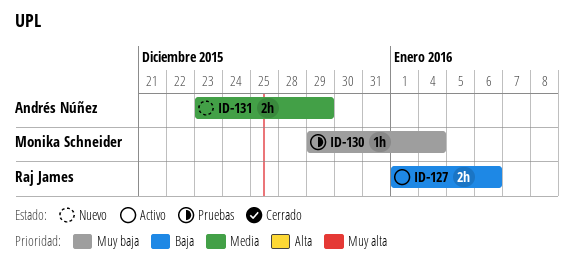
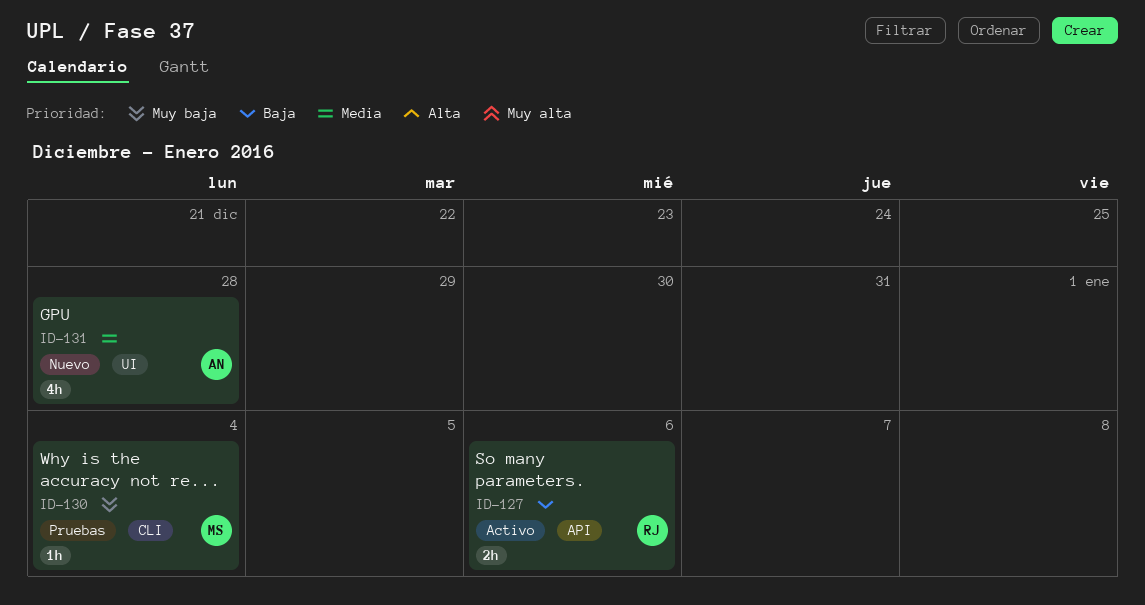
ID-131, estimate: 2h -> 4h
ID-131, due: Dec 29 -> Dec 28

